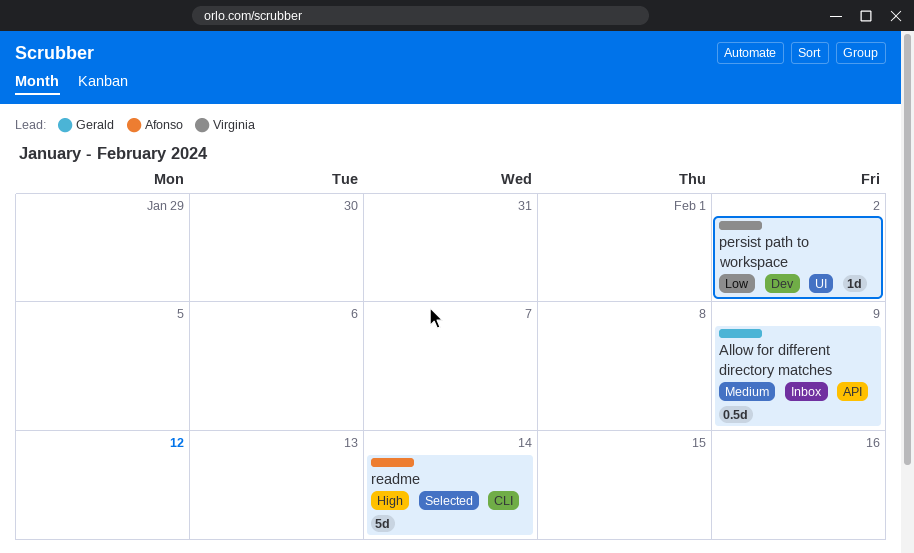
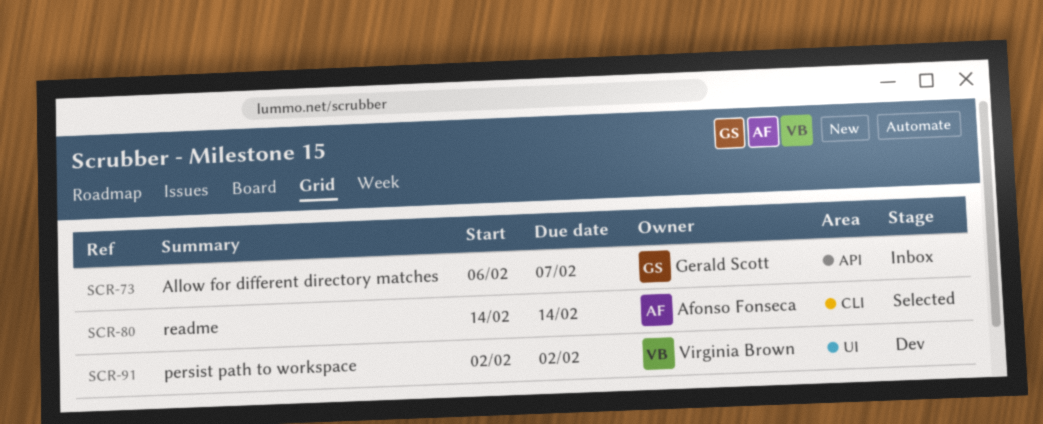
Allow for different directory matches, due: Feb 9 -> Feb 7

